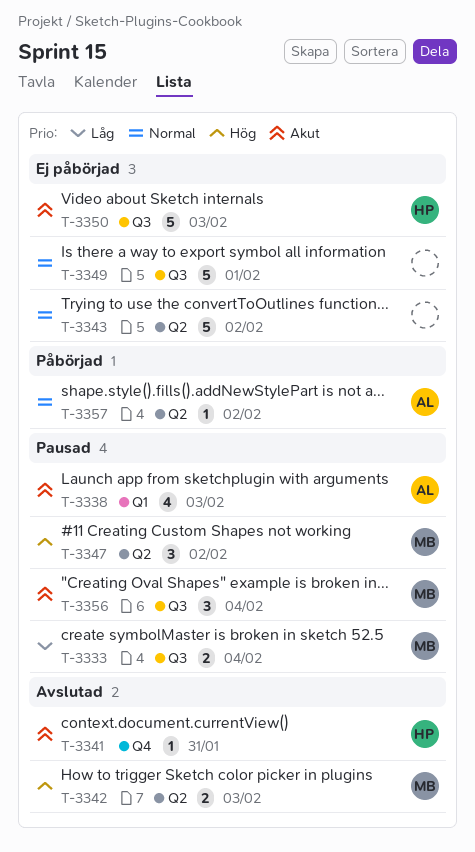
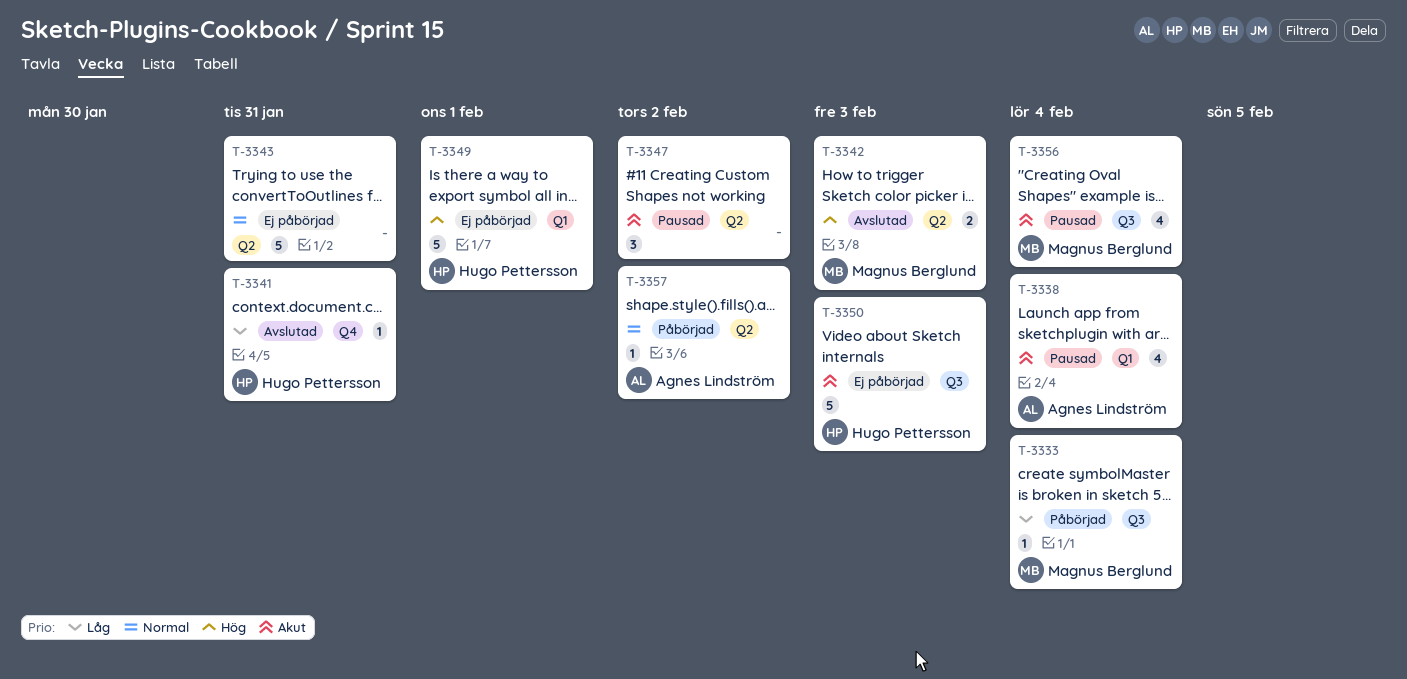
T-3333, status: Pausad -> Påbörjad
T-3333, estimate: 2 -> 1
T-3338, due: Feb 3 -> Feb 4
T-3341, priority: Akut -> Låg
T-3343, due: Feb 2 -> Jan 31
T-3347, owner: Magnus Berglund -> none
T-3347, priority: Hög -> Akut
T-3349, owner: none -> Hugo Pettersson
T-3349, priority: Normal -> Hög
T-3349, label: Q3 -> Q1
T-3356, estimate: 3 -> 4

